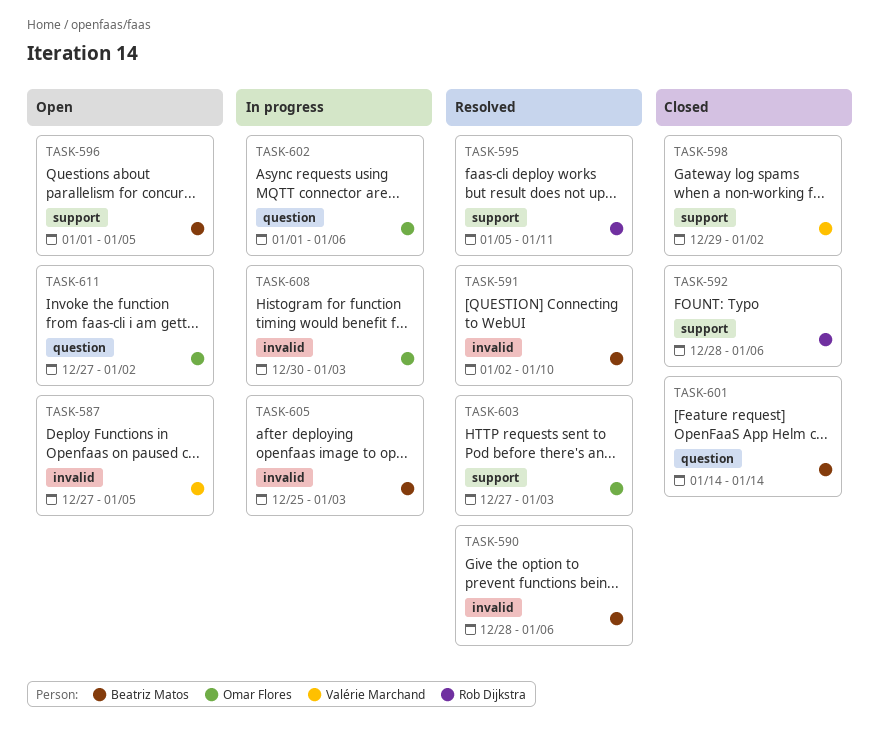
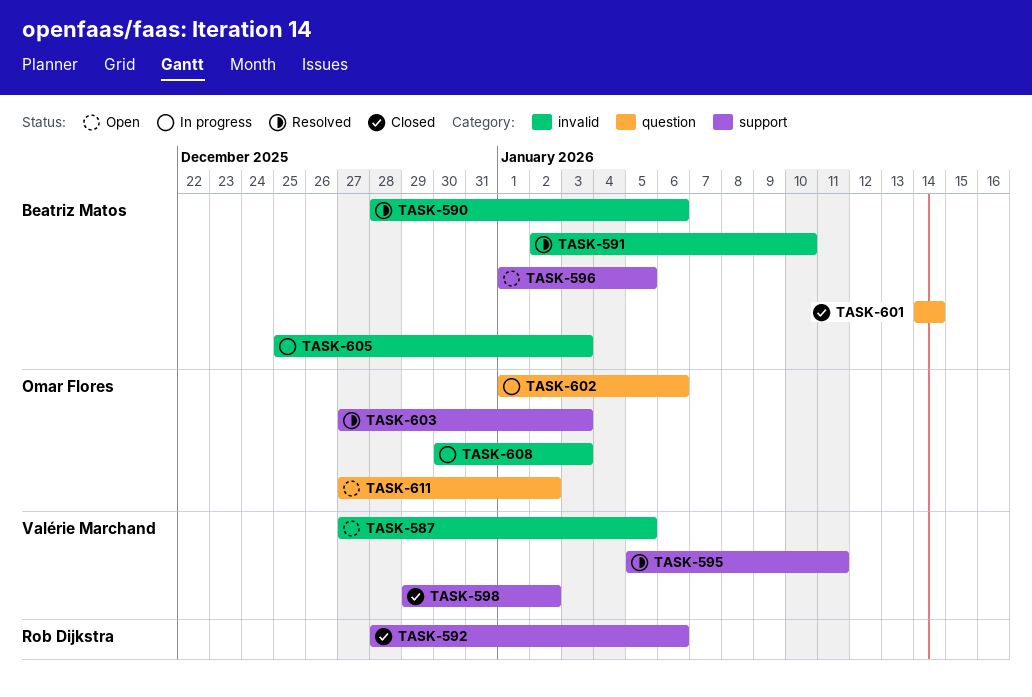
TASK-595, owner: Rob Dijkstra -> Valérie Marchand

